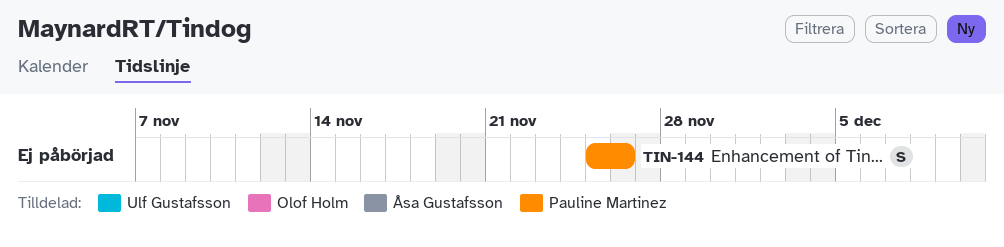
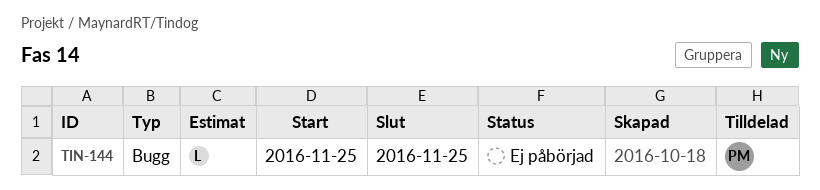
TIN-144, estimate: S -> L
TIN-144, due: Nov 26 -> Nov 25

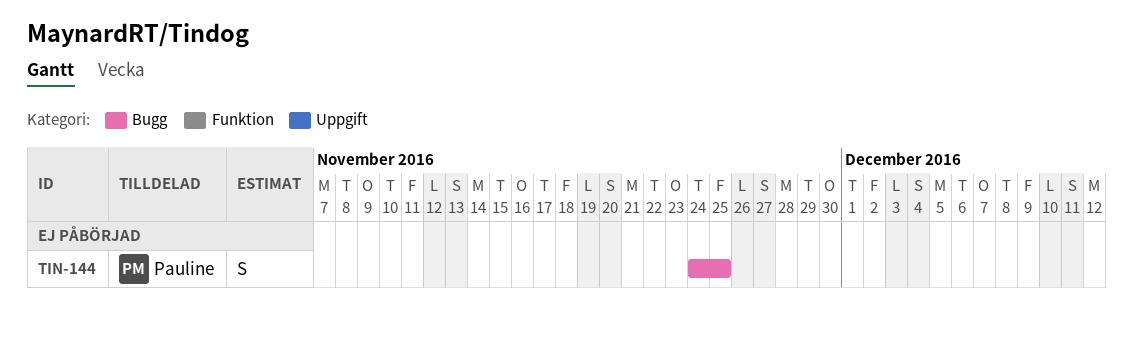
TIN-144, estimate: L -> S
TIN-144, start: Nov 25 -> Nov 24

